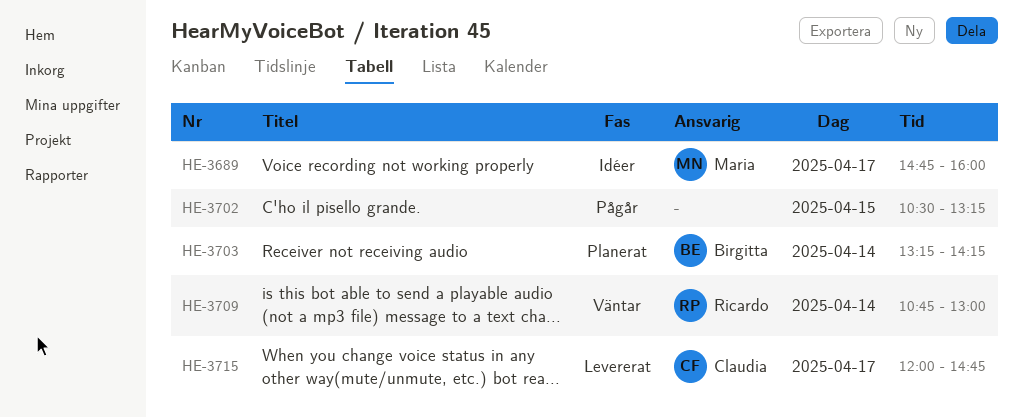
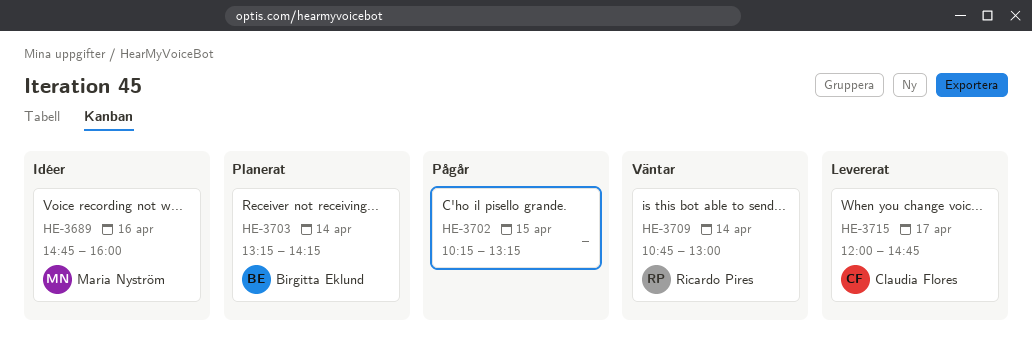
HE-3689, day: Apr 17 -> Apr 16
HE-3702, begins: 10:30 -> 10:15

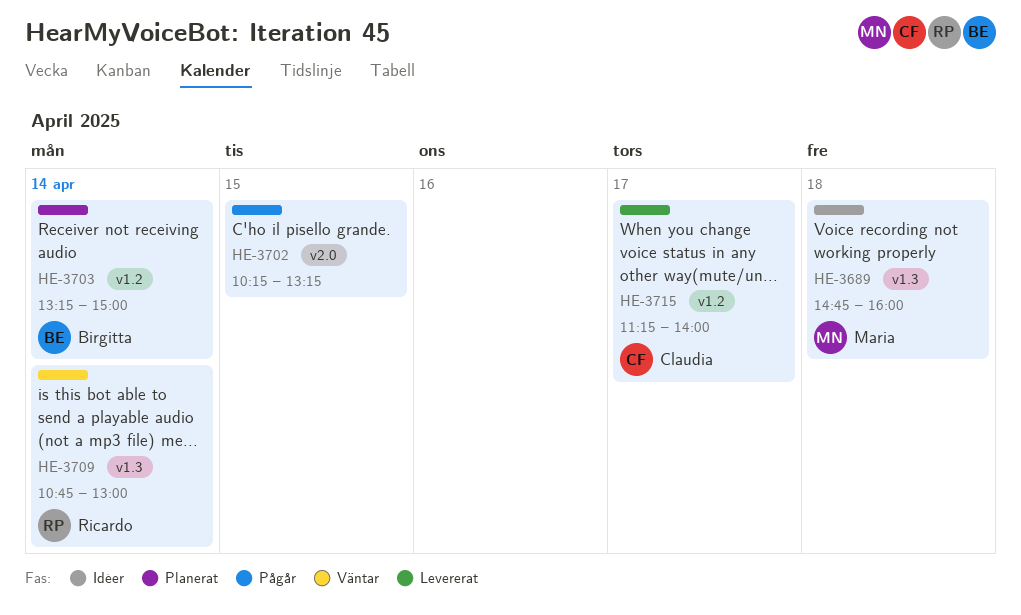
HE-3689, day: Apr 16 -> Apr 18
HE-3703, ends: 14:15 -> 15:00
HE-3715, begins: 12:00 -> 11:15
HE-3715, ends: 14:45 -> 14:00

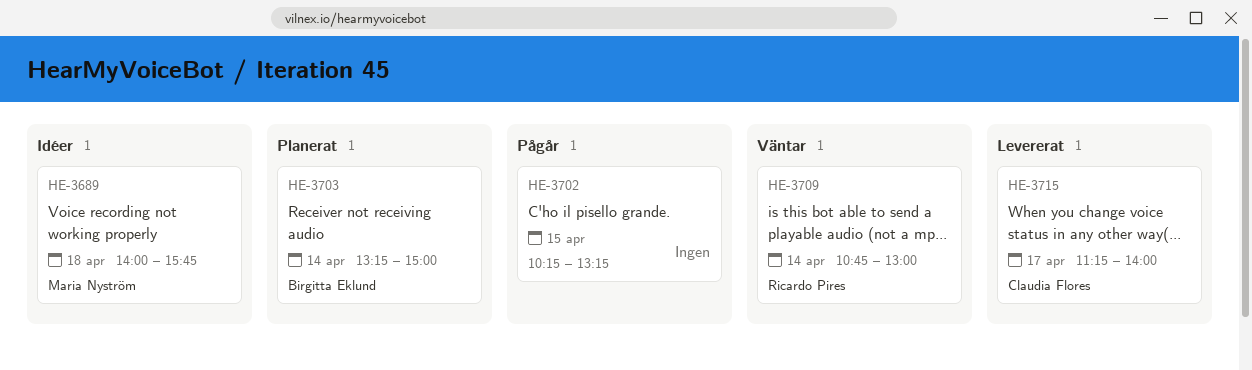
HE-3689, begins: 14:45 -> 14:00
HE-3689, ends: 16:00 -> 15:45

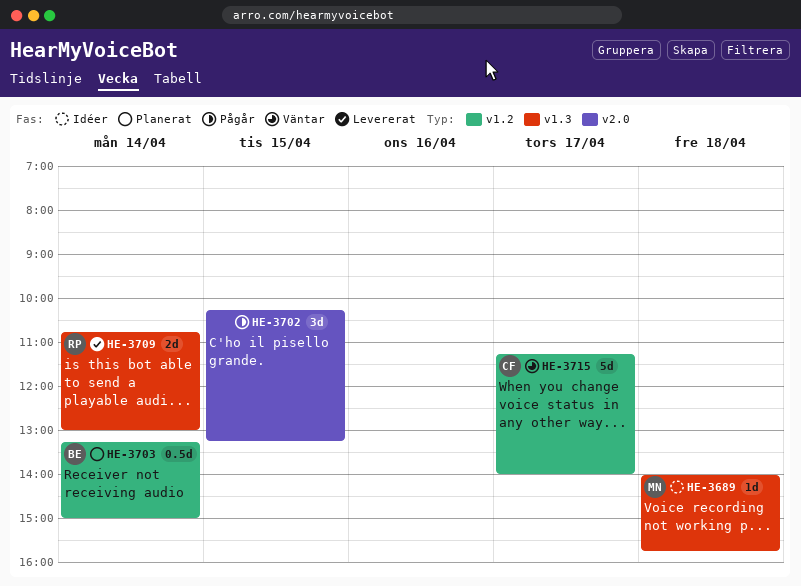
HE-3709, status: Väntar -> Levererat
HE-3715, status: Levererat -> Väntar

